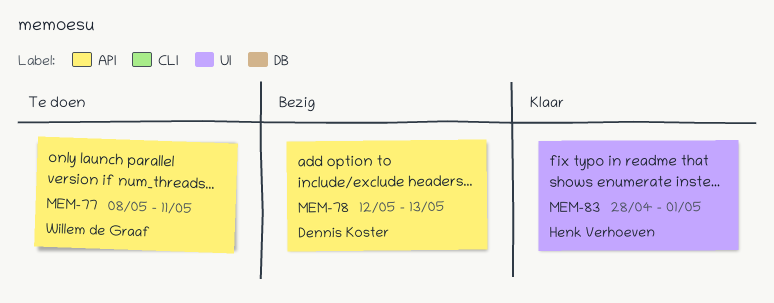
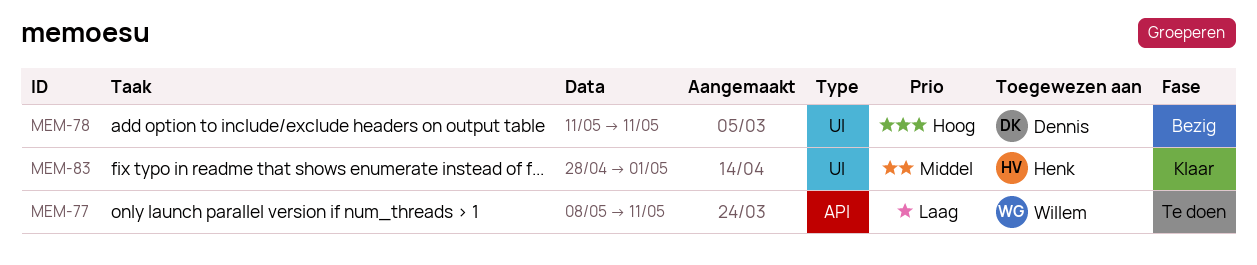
MEM-78, label: API -> UI
MEM-78, start: May 12 -> May 11
MEM-78, due: May 13 -> May 11

